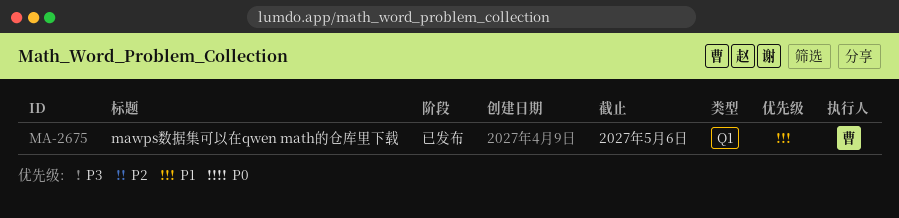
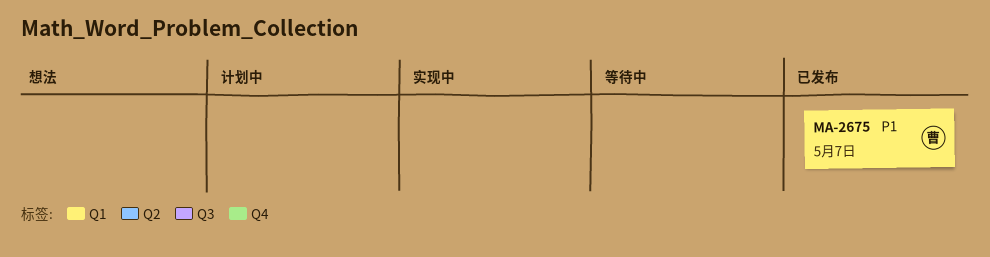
MA-2675, due: May 6 -> May 7

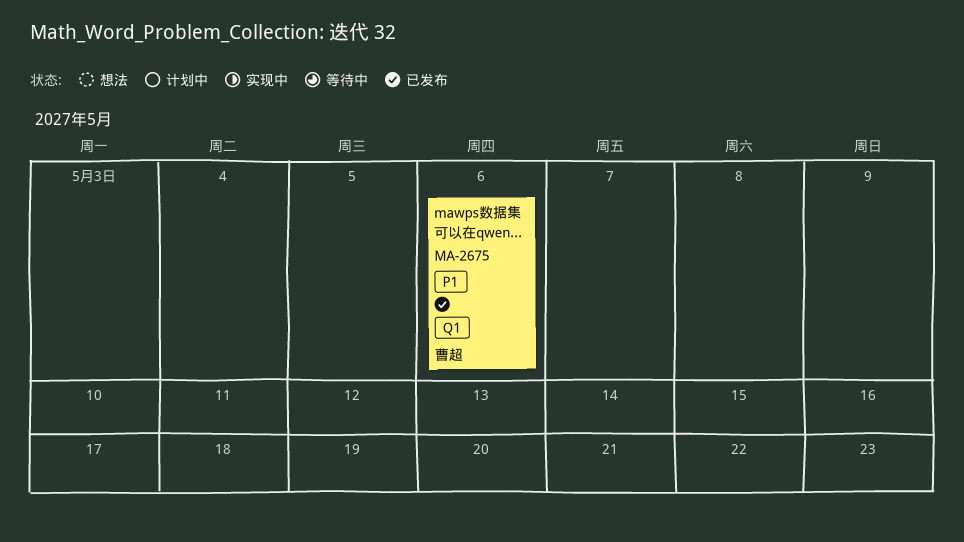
MA-2675, due: May 7 -> May 6

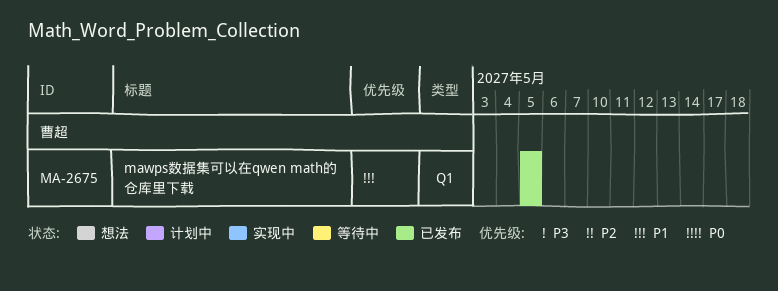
MA-2675, due: May 6 -> May 5

